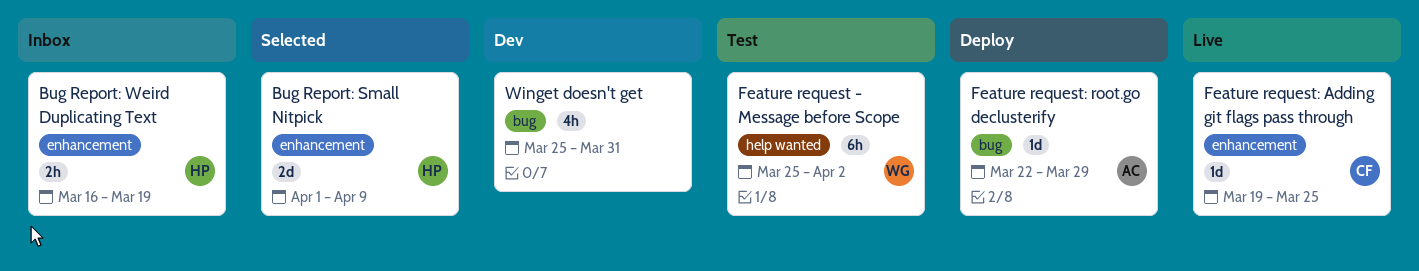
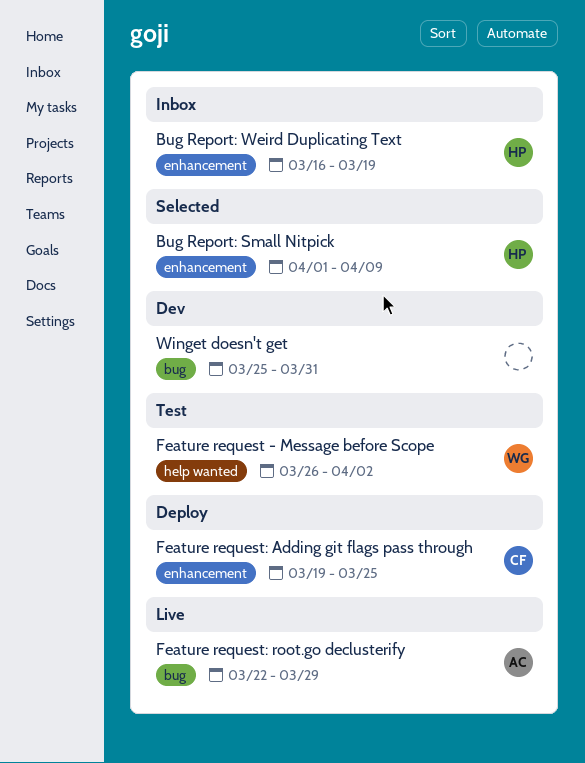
Feature request - Message before Scope, start: Mar 25 -> Mar 26
Feature request: Adding git flags pass through, status: Live -> Deploy
Feature request: root.go declusterify, status: Deploy -> Live

